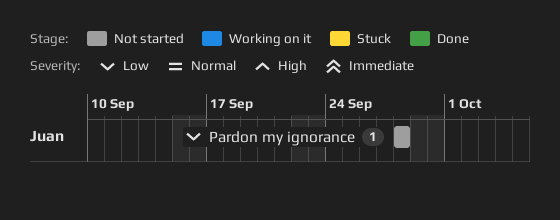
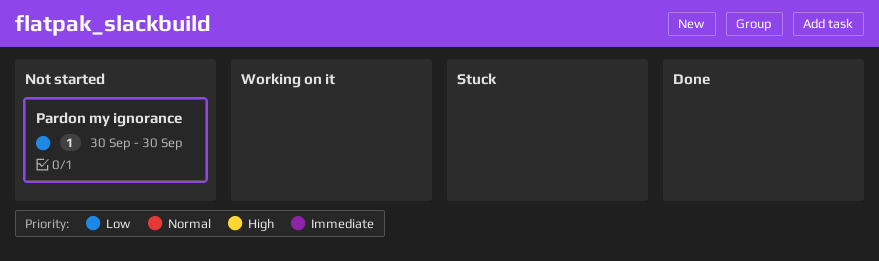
Pardon my ignorance, start: Sep 28 -> Sep 30
Pardon my ignorance, due: Sep 28 -> Sep 30

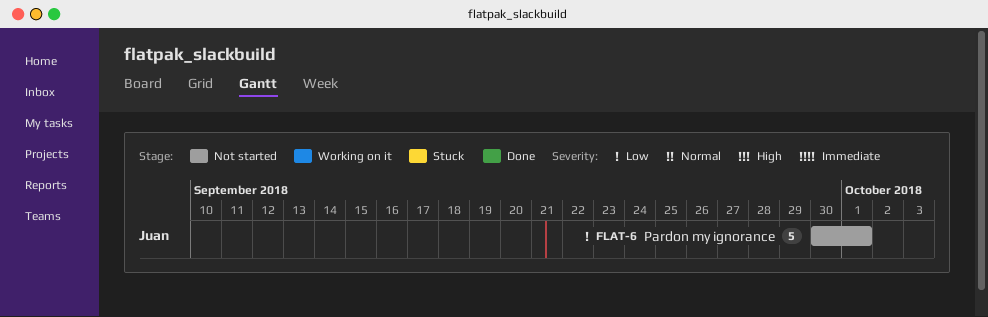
Pardon my ignorance, estimate: 1 -> 5
Pardon my ignorance, due: Sep 30 -> Oct 1

